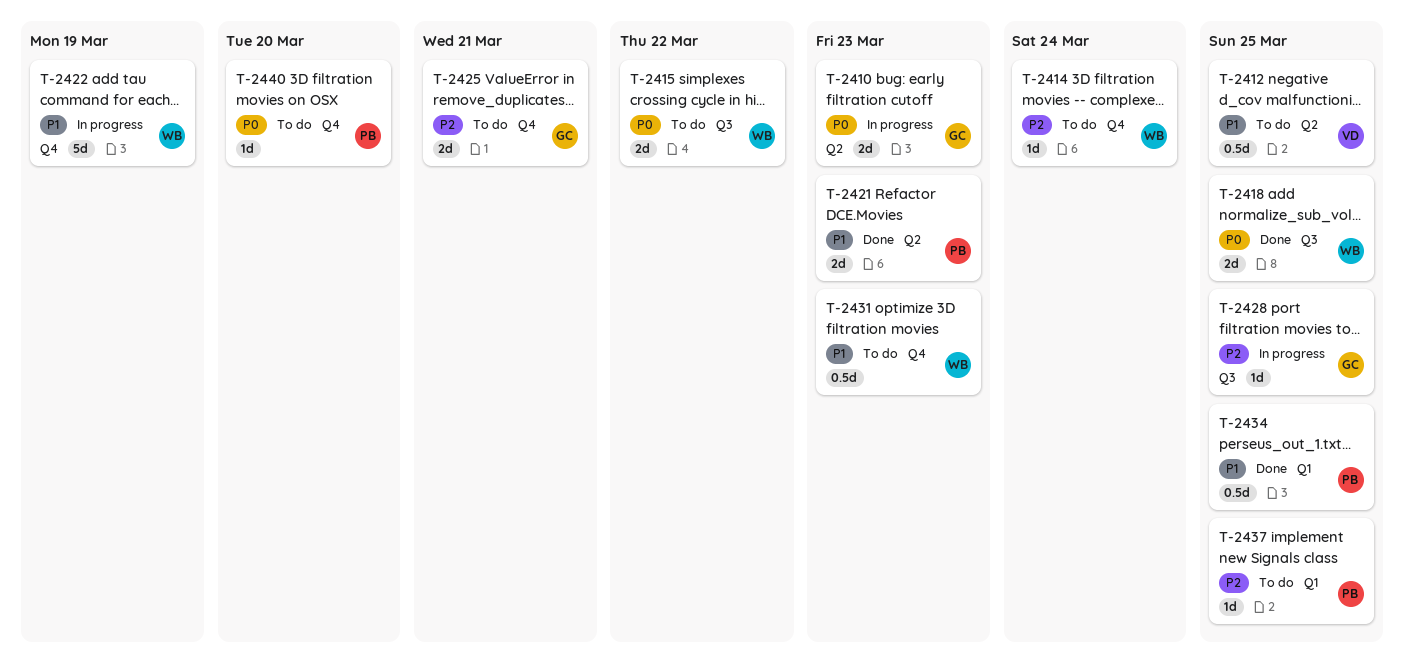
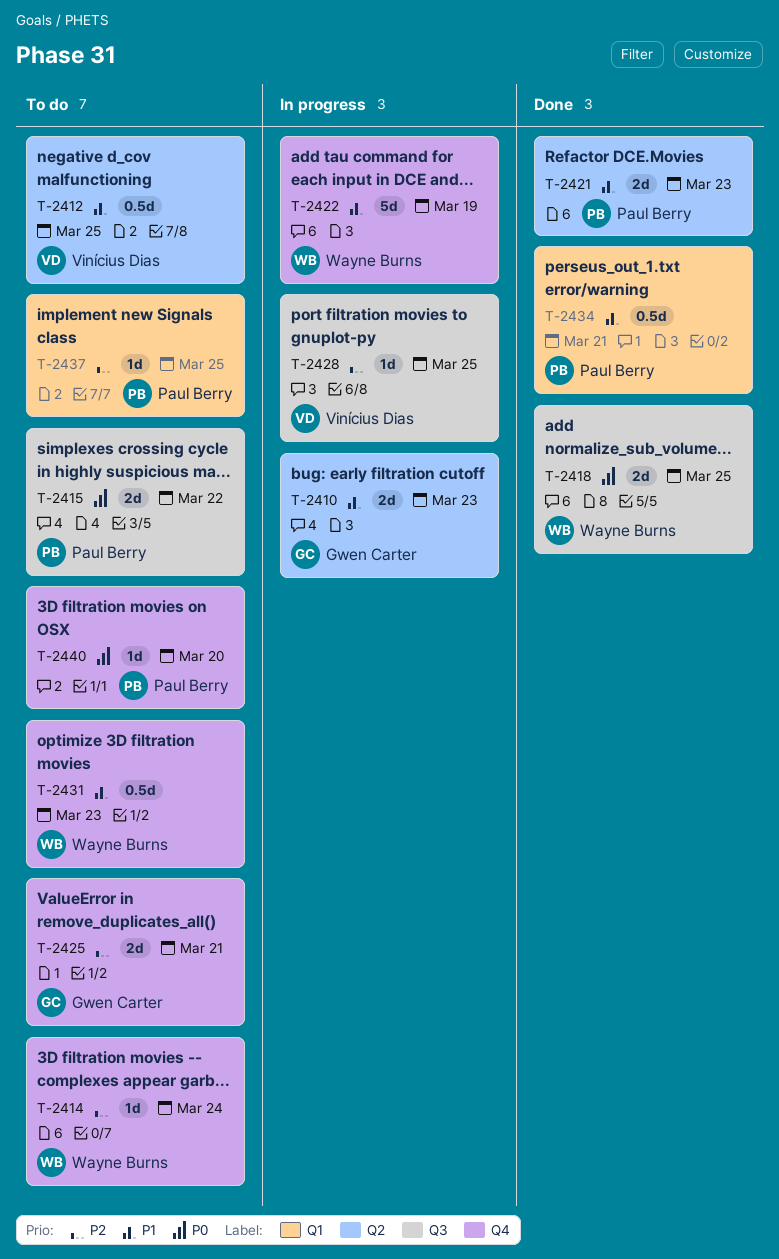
T-2410, priority: P0 -> P1
T-2415, owner: Wayne Burns -> Paul Berry
T-2428, owner: Gwen Carter -> Vinícius Dias
T-2434, due: Mar 25 -> Mar 21

